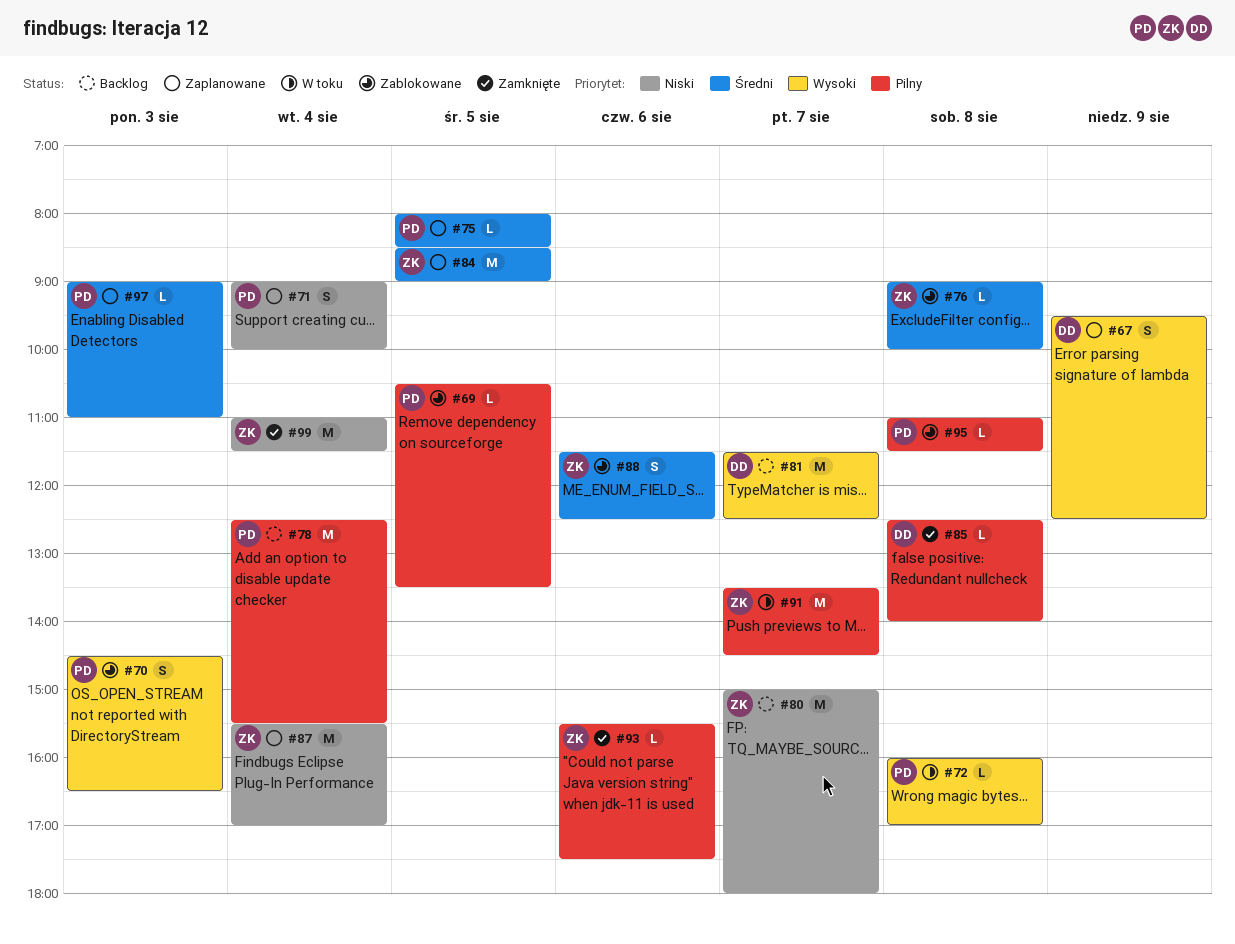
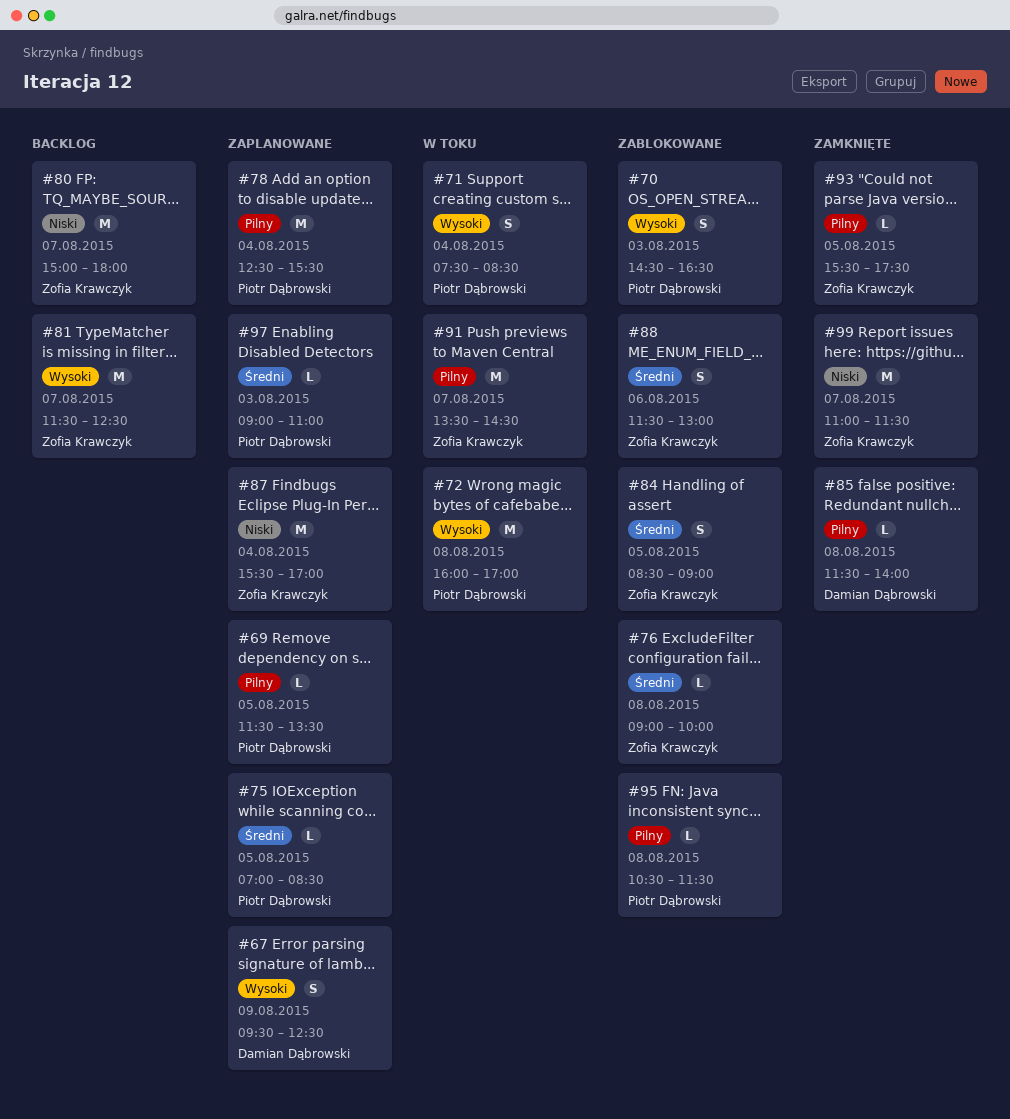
#69, status: Zablokowane -> Zaplanowane
#69, begins: 10:30 -> 11:30
#71, status: Zaplanowane -> W toku
#71, priority: Niski -> Wysoki
#71, begins: 09:00 -> 07:30
#71, ends: 10:00 -> 08:30
#72, estimate: L -> M
#75, begins: 08:00 -> 07:00
#78, status: Backlog -> Zaplanowane
#81, owner: Damian Dąbrowski -> Zofia Krawczyk
#84, status: Zaplanowane -> Zablokowane
#84, estimate: M -> S
#85, begins: 12:30 -> 11:30
#88, ends: 12:30 -> 13:00
#93, day: Aug 6 -> Aug 5
#95, begins: 11:00 -> 10:30
#99, day: Aug 4 -> Aug 7

